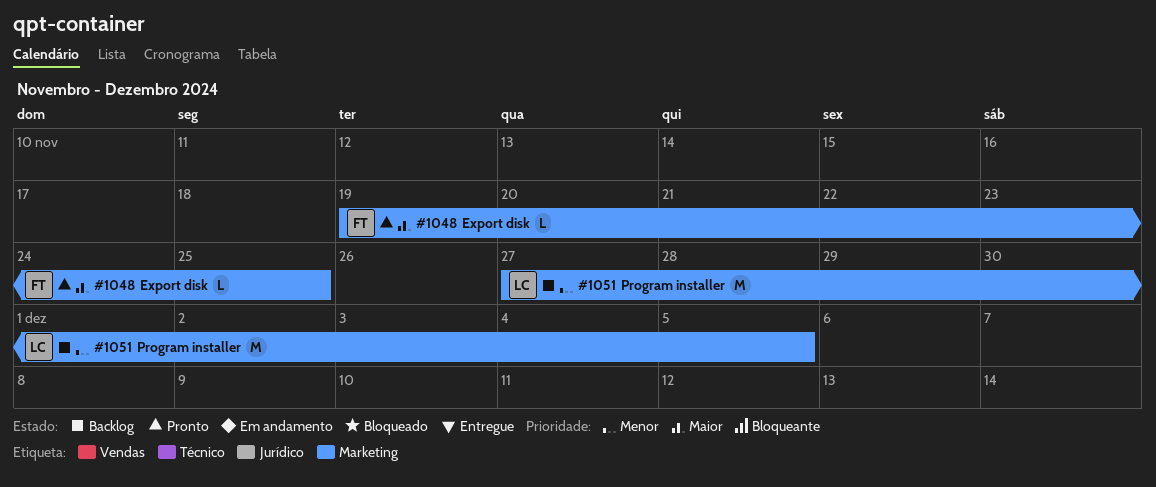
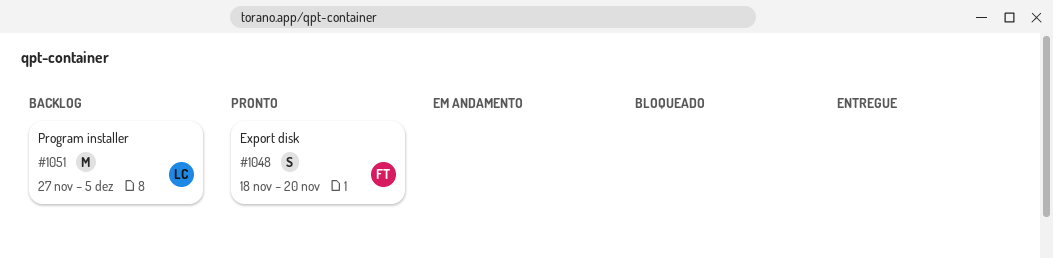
#1048, estimate: L -> S
#1048, start: Nov 19 -> Nov 18
#1048, due: Nov 25 -> Nov 20

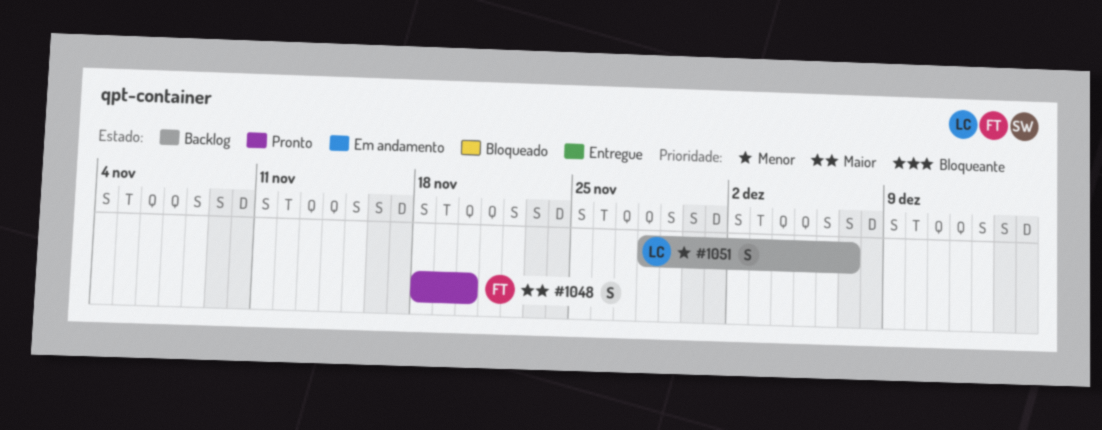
#1051, estimate: M -> S
#1051, start: Nov 27 -> Nov 28
#1051, due: Dec 5 -> Dec 7

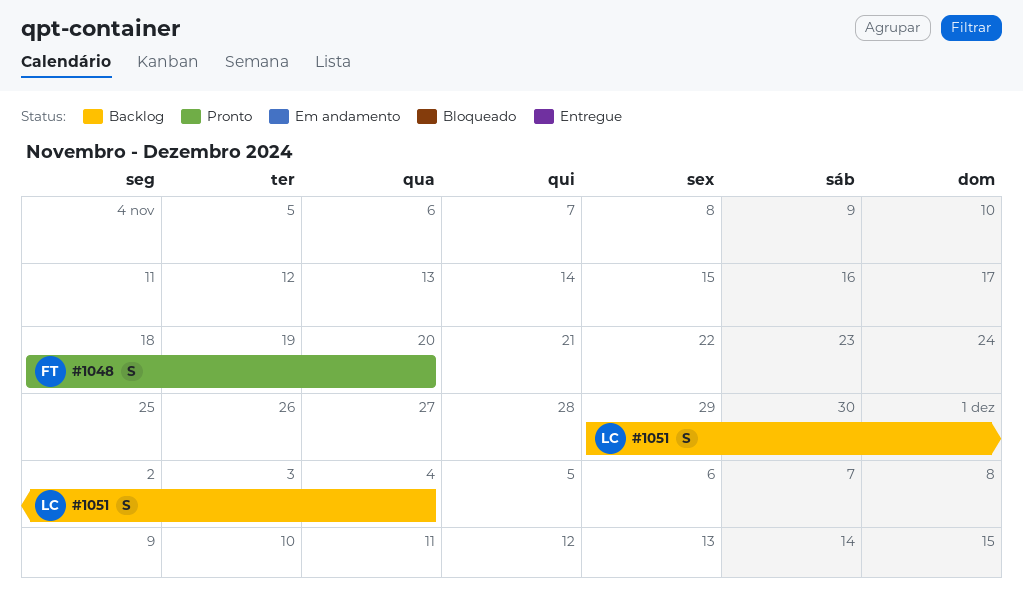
#1051, start: Nov 28 -> Nov 29
#1051, due: Dec 7 -> Dec 4

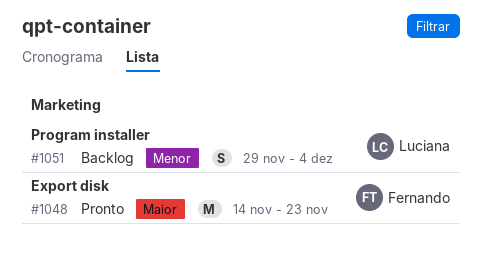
#1048, estimate: S -> M
#1048, start: Nov 18 -> Nov 14
#1048, due: Nov 20 -> Nov 23

